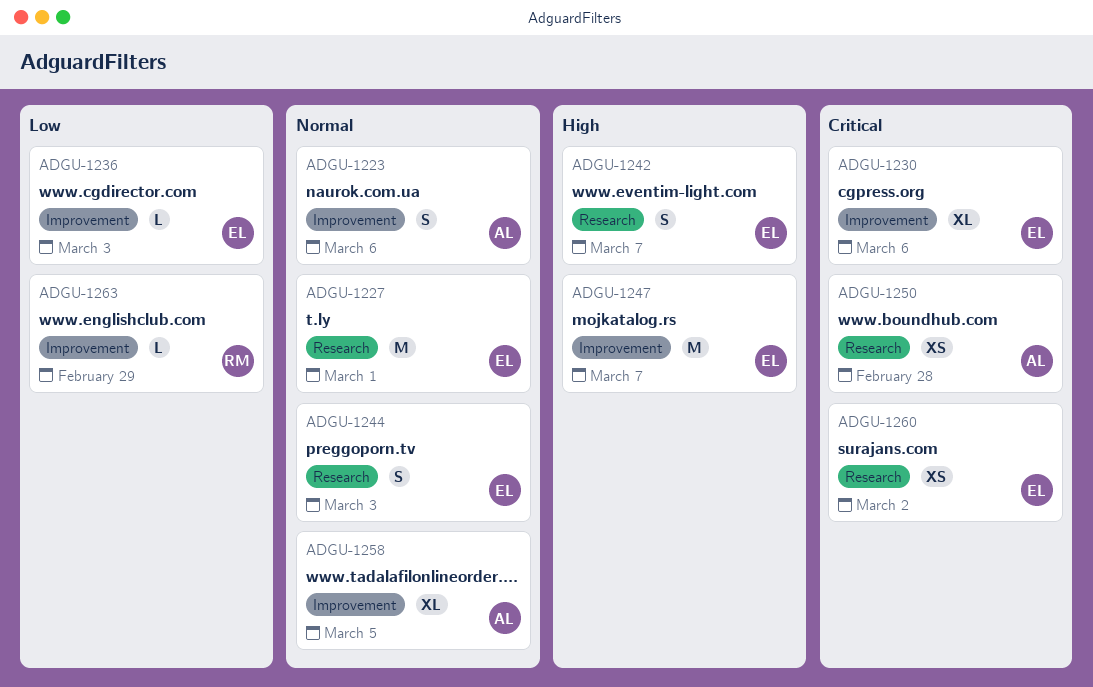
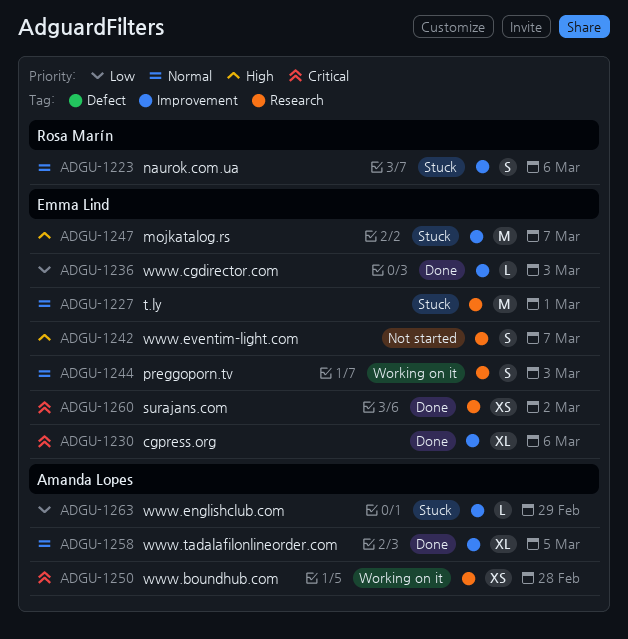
ADGU-1223, owner: Amanda Lopes -> Rosa Marín
ADGU-1263, owner: Rosa Marín -> Amanda Lopes

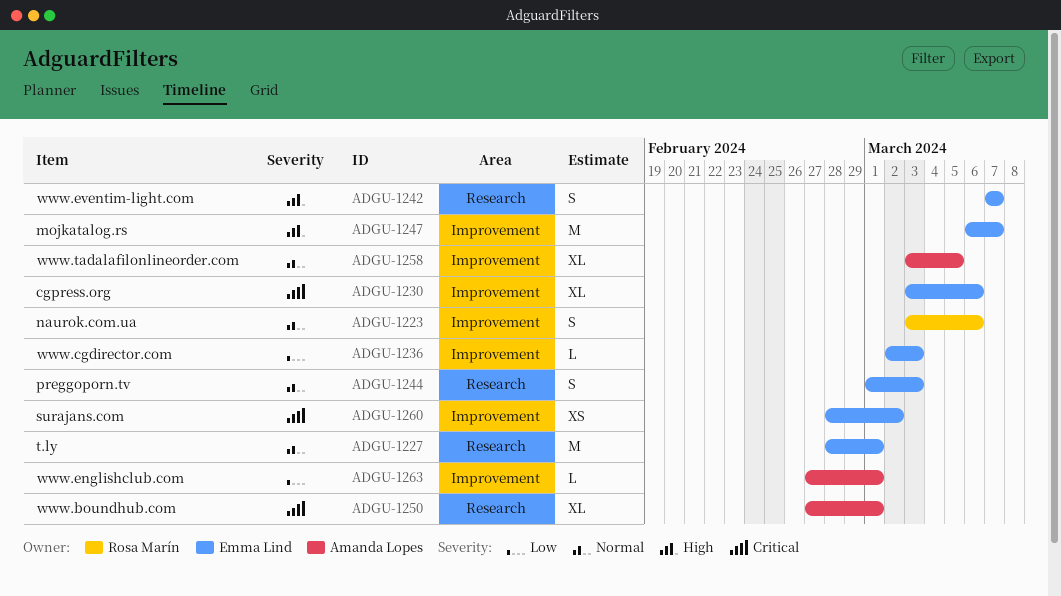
ADGU-1250, estimate: XS -> XL
ADGU-1250, due: Feb 28 -> Mar 1
ADGU-1260, label: Research -> Improvement
ADGU-1263, due: Feb 29 -> Mar 1

